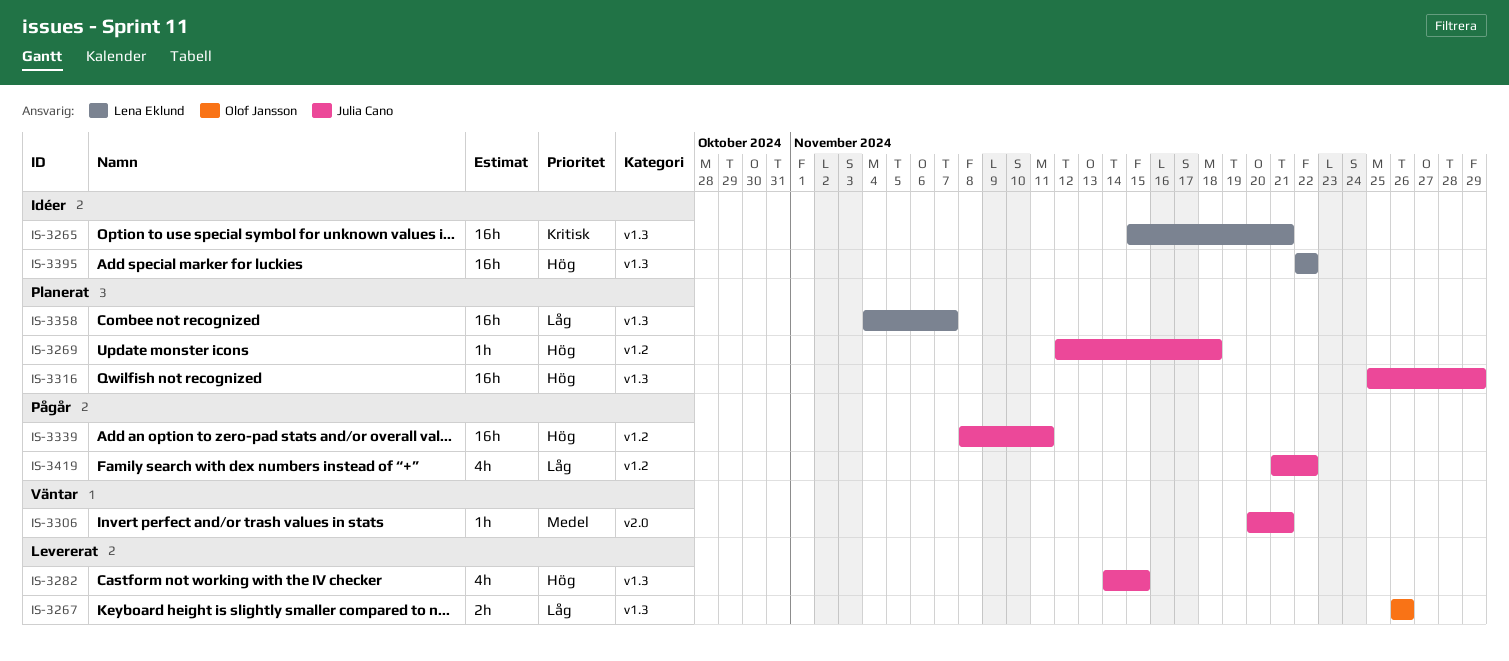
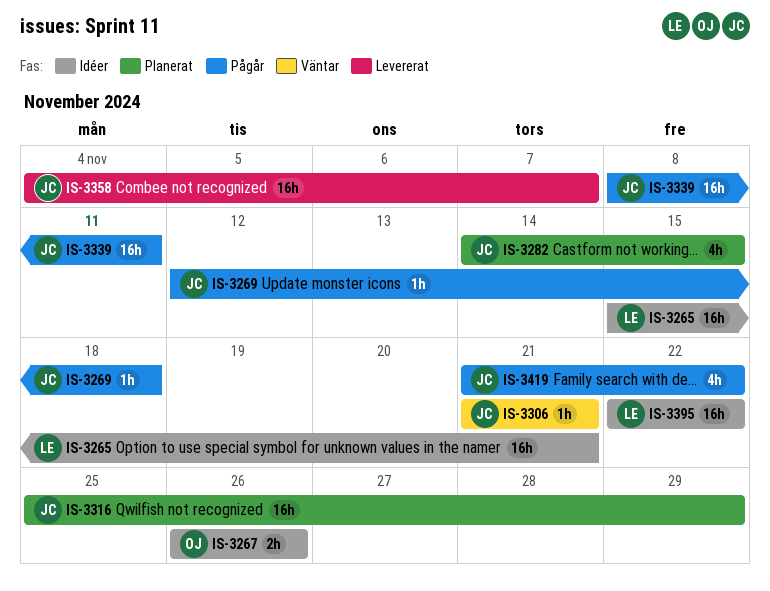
IS-3267, status: Levererat -> Idéer
IS-3269, status: Planerat -> Pågår
IS-3282, status: Levererat -> Planerat
IS-3306, start: Nov 20 -> Nov 21
IS-3358, status: Planerat -> Levererat
IS-3358, owner: Lena Eklund -> Julia Cano

